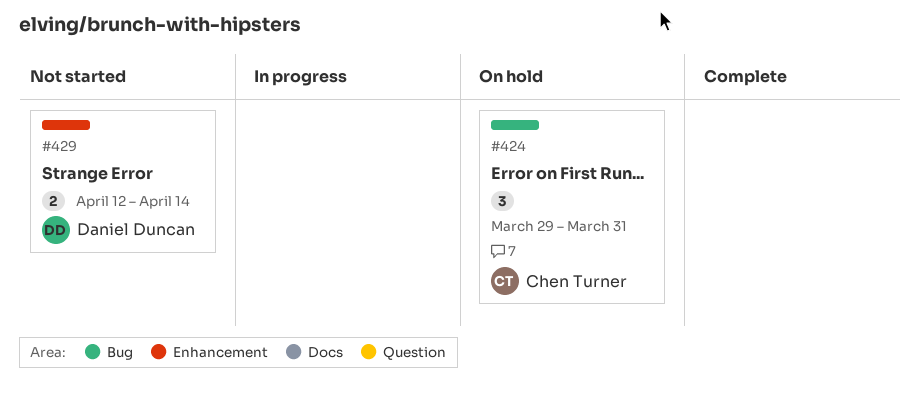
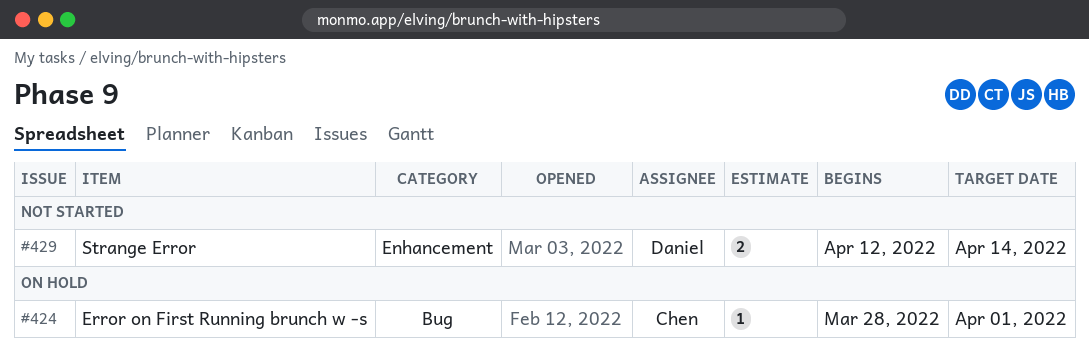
#424, estimate: 3 -> 1
#424, start: Mar 29 -> Mar 28
#424, due: Mar 31 -> Apr 1

